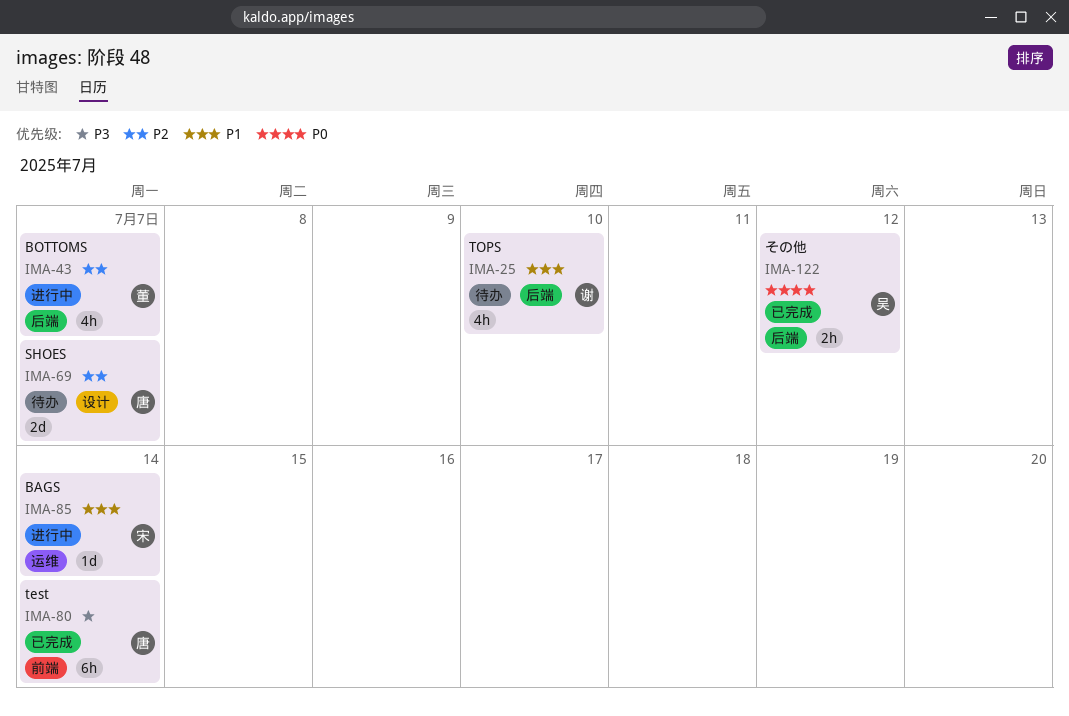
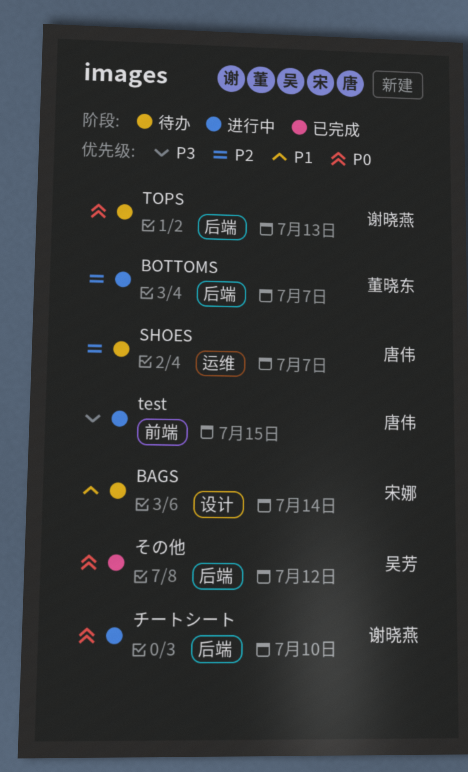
BAGS, status: 进行中 -> 待办
BAGS, label: 运维 -> 设计
SHOES, label: 设计 -> 运维
test, status: 已完成 -> 进行中
test, due: Jul 14 -> Jul 15
TOPS, priority: P1 -> P0
TOPS, due: Jul 10 -> Jul 13
チートシート: none -> present

